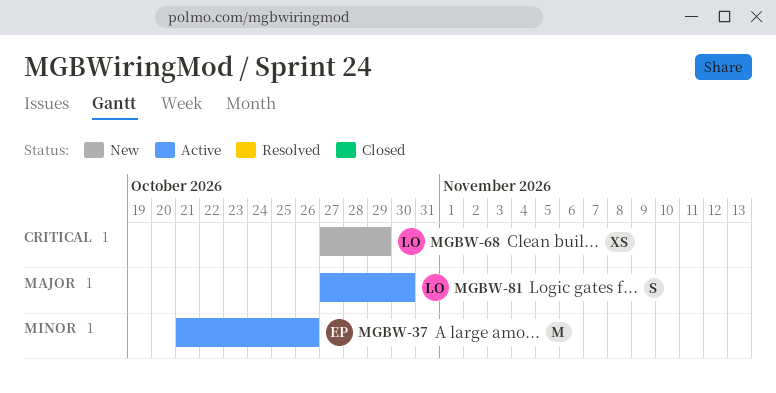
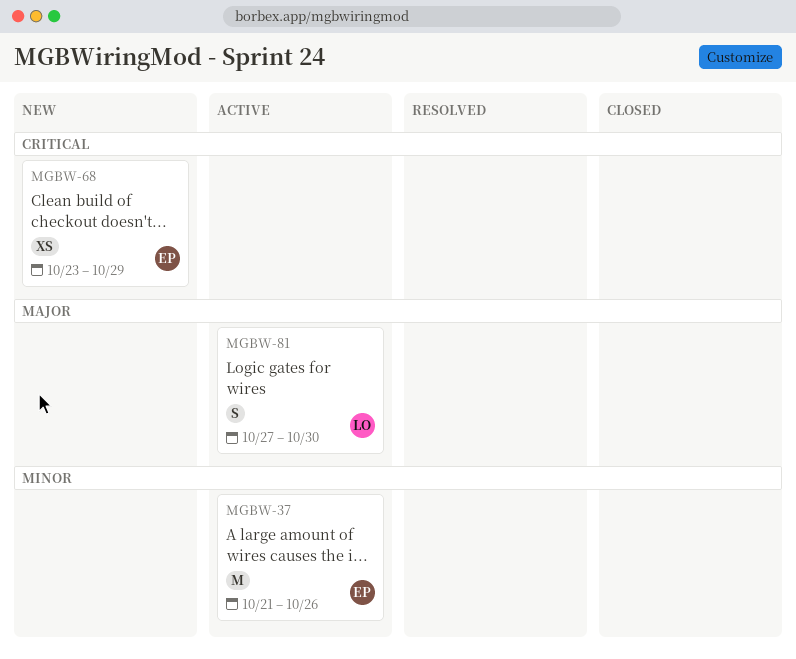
MGBW-68, owner: LO -> EP
MGBW-68, start: Oct 27 -> Oct 23

